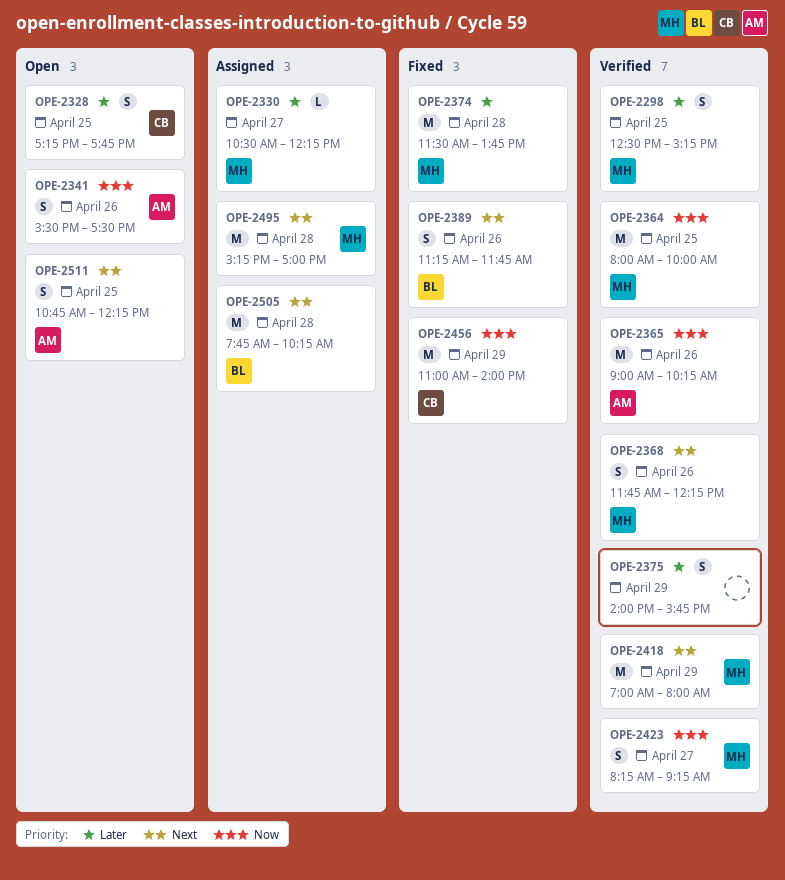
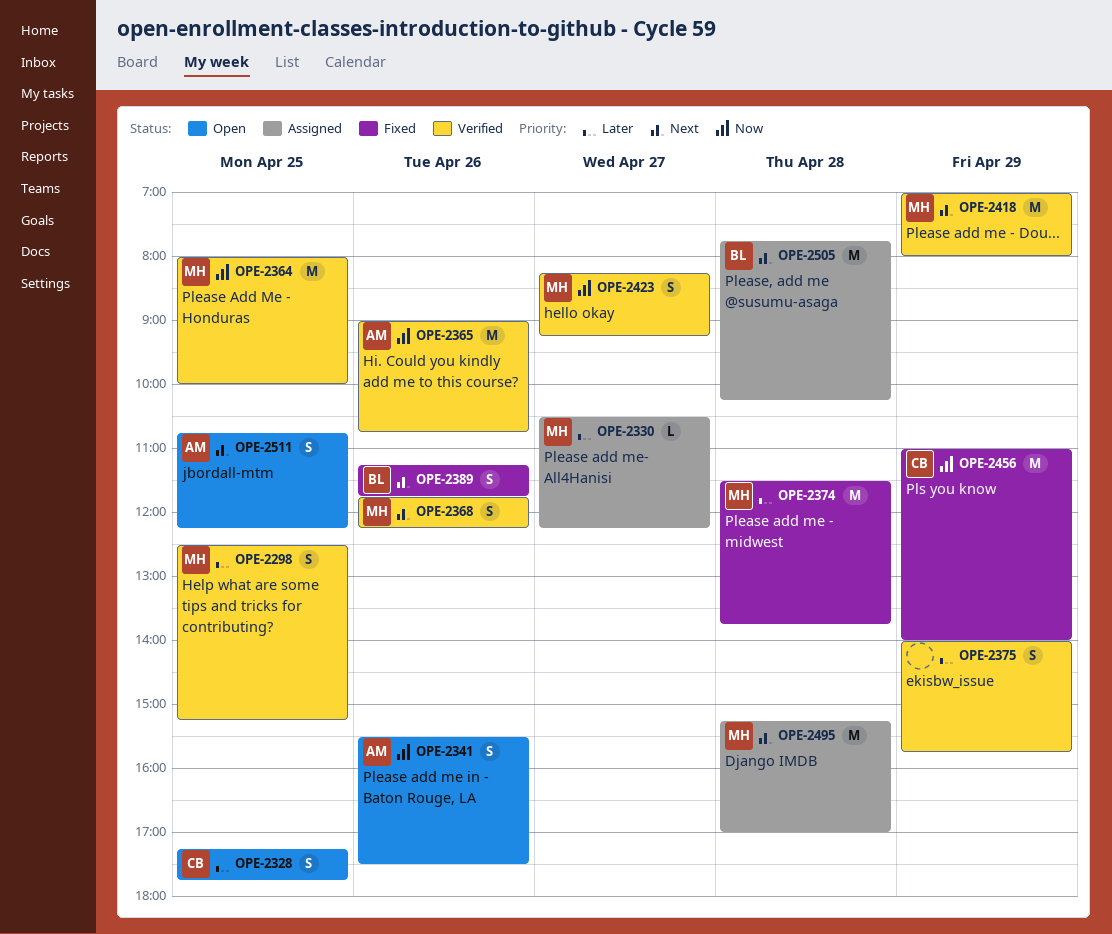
OPE-2365, ends: 10:15 -> 10:45

